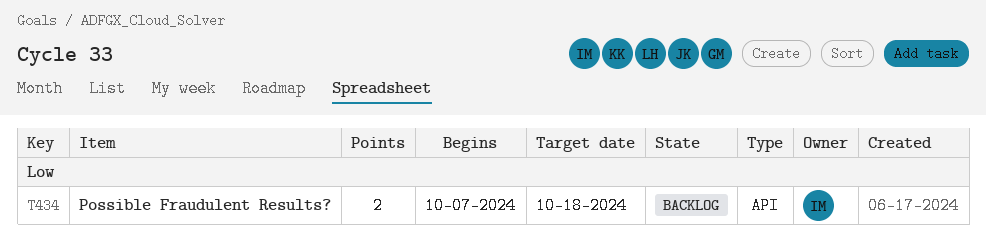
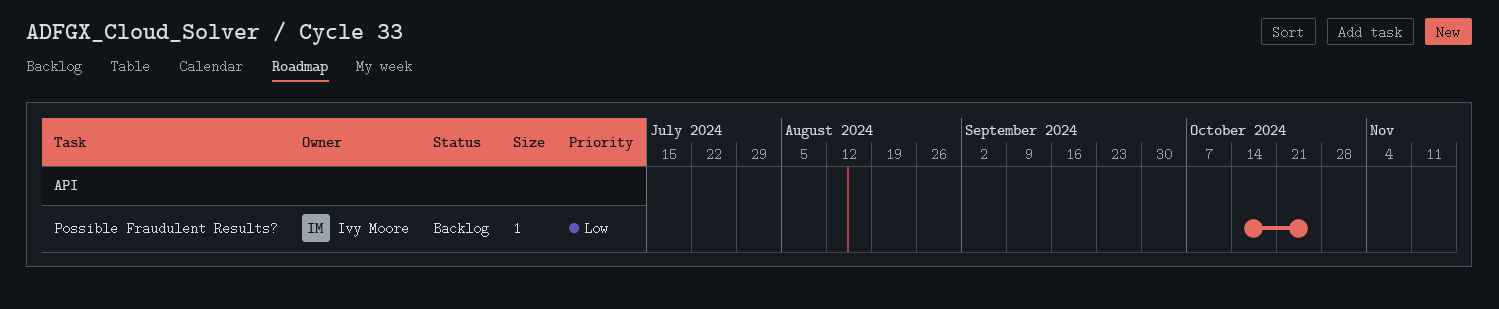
Possible Fraudulent Results?, estimate: 2 -> 1
Possible Fraudulent Results?, start: Oct 7 -> Oct 14
Possible Fraudulent Results?, due: Oct 18 -> Oct 25

